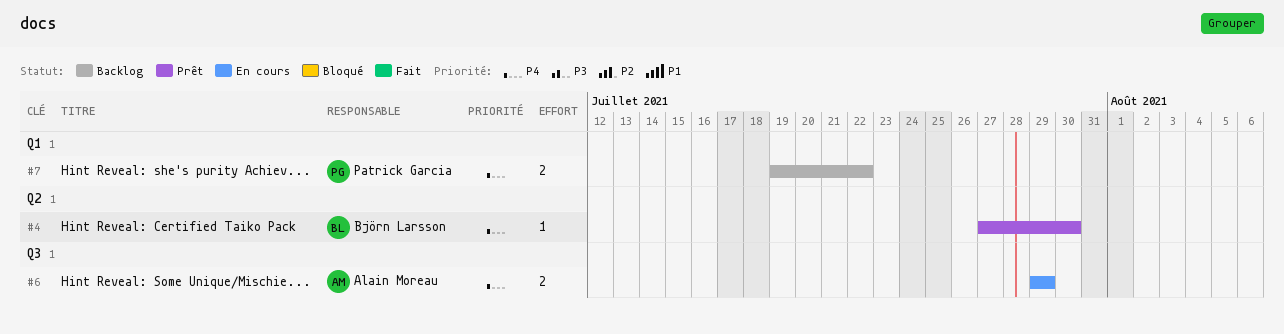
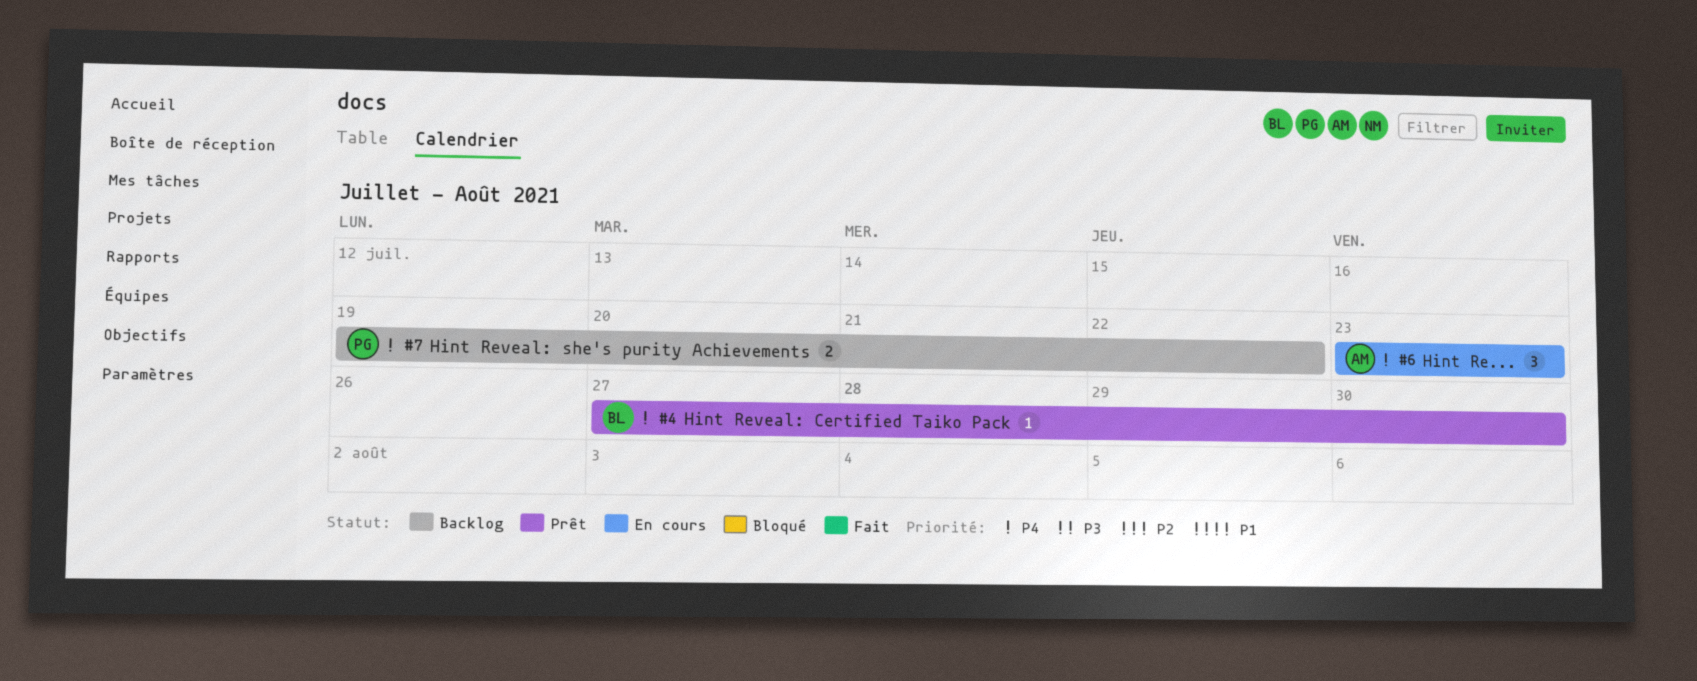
#6, estimate: 2 -> 3
#6, start: Jul 29 -> Jul 23
#6, due: Jul 29 -> Jul 23

